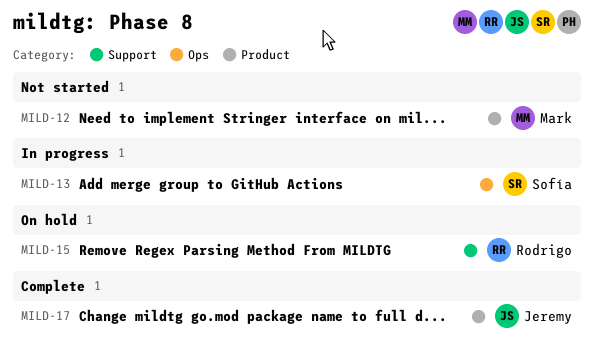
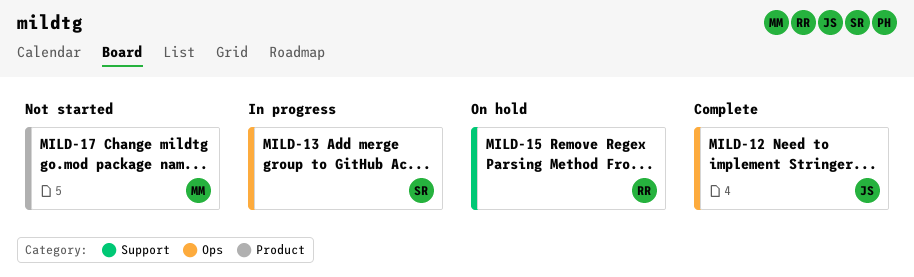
MILD-12, status: Not started -> Complete
MILD-12, owner: Mark -> Jeremy
MILD-12, label: Product -> Ops
MILD-17, status: Complete -> Not started
MILD-17, owner: Jeremy -> Mark

